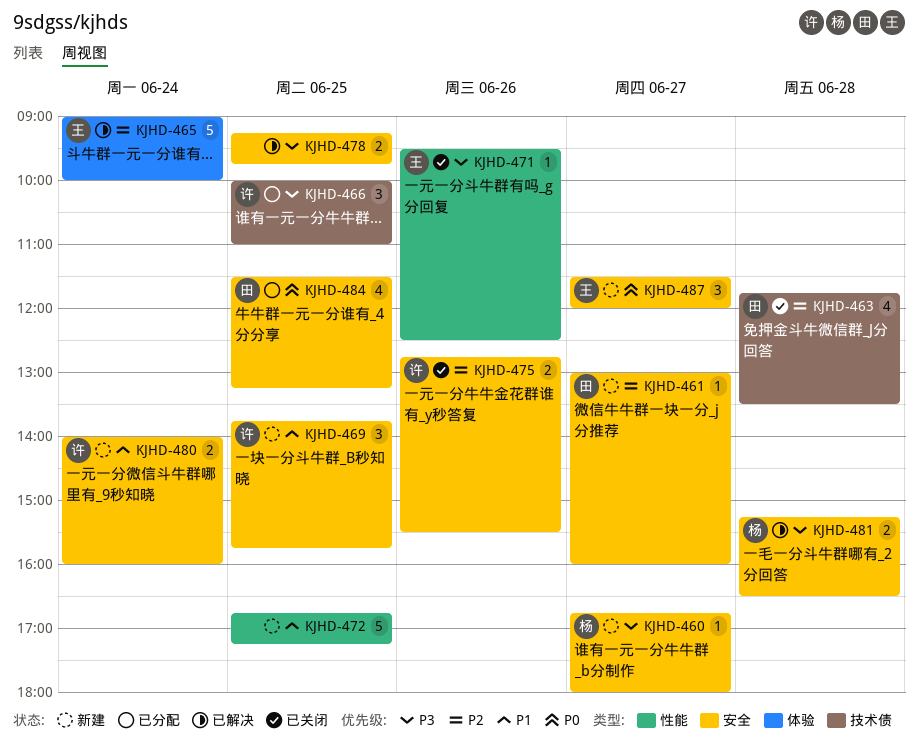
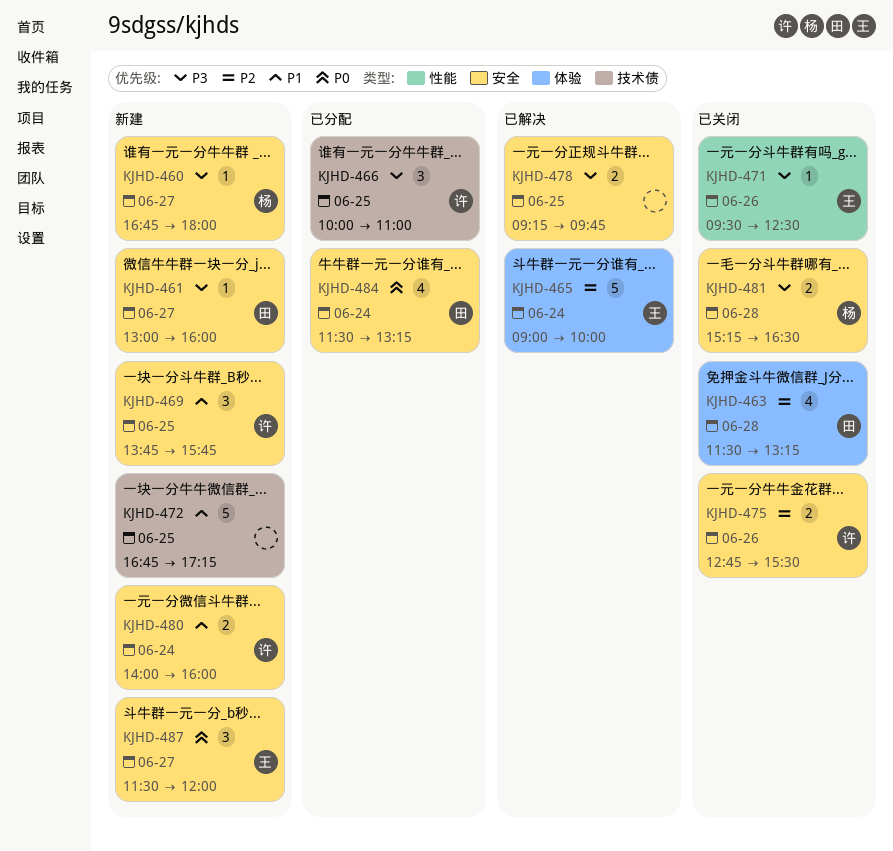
KJHD-461, priority: P2 -> P3
KJHD-463, label: 技术债 -> 体验
KJHD-463, begins: 11:45 -> 11:30
KJHD-463, ends: 13:30 -> 13:15
KJHD-472, label: 性能 -> 技术债
KJHD-481, status: 已解决 -> 已关闭
KJHD-484, day: Jun 25 -> Jun 24

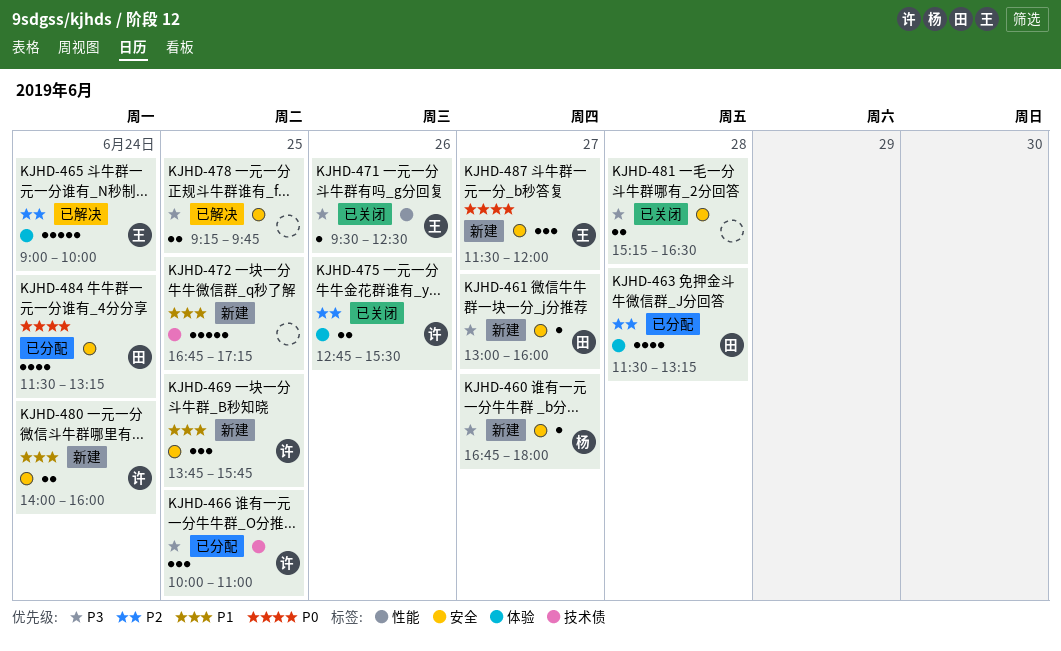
KJHD-463, status: 已关闭 -> 已分配
KJHD-475, label: 安全 -> 体验
KJHD-481, owner: 杨 -> none

